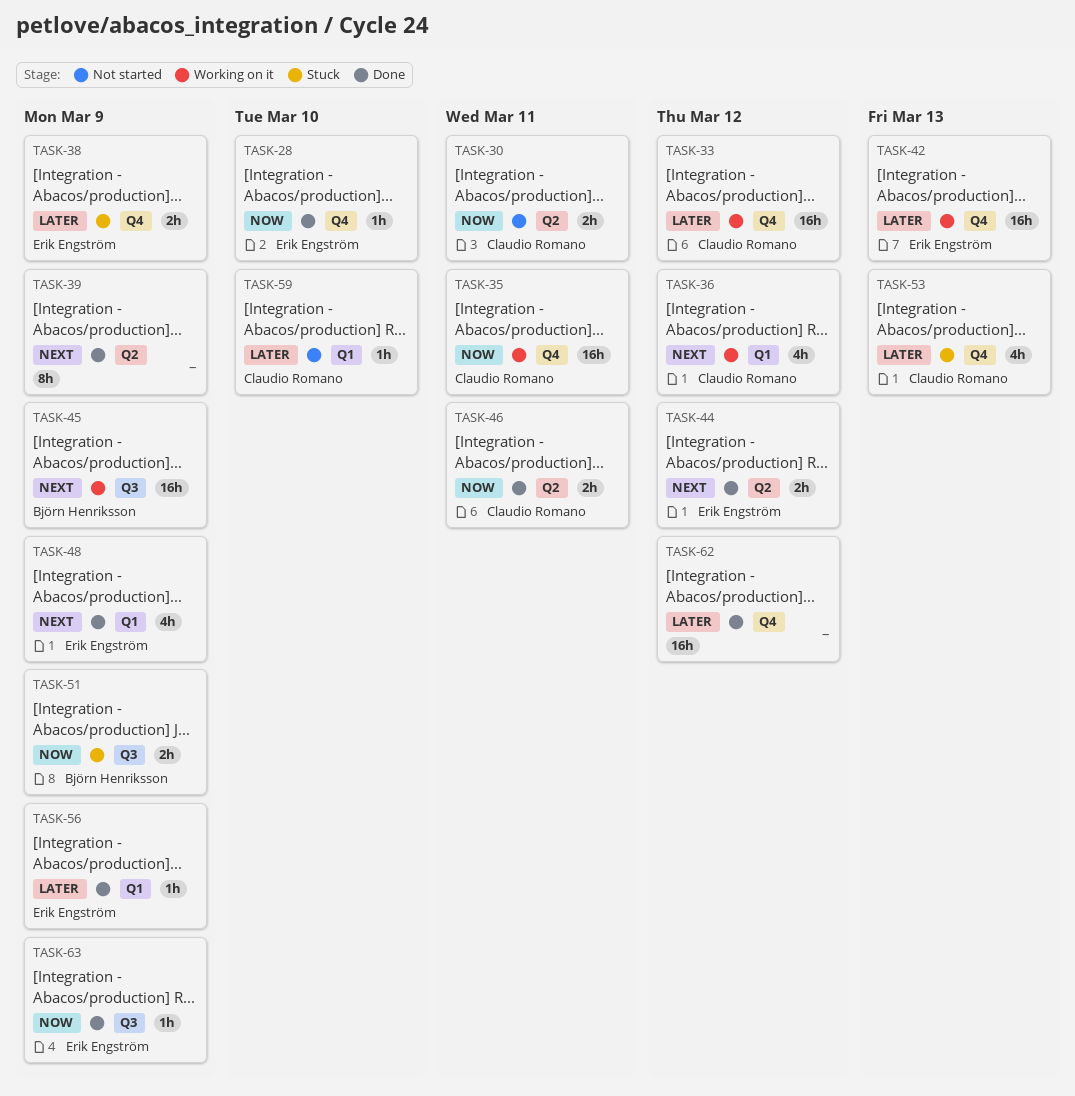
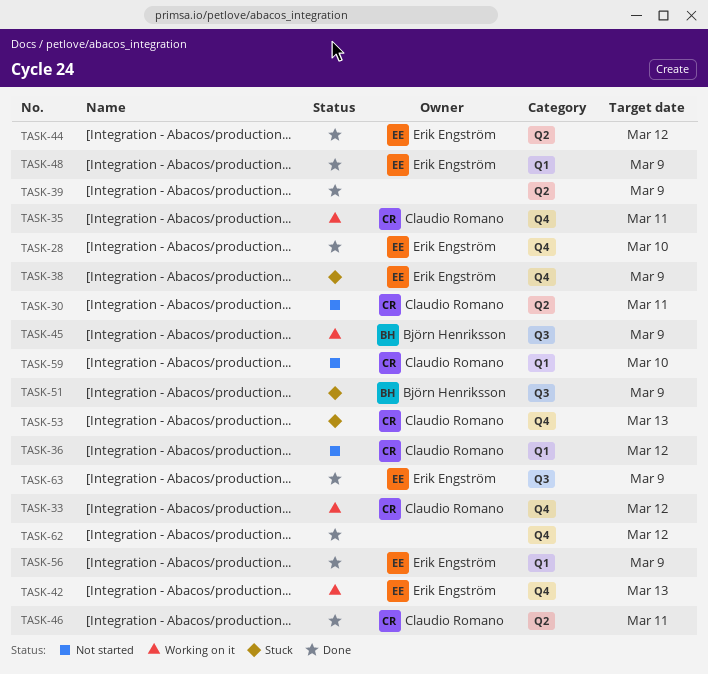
TASK-36, status: Working on it -> Not started

